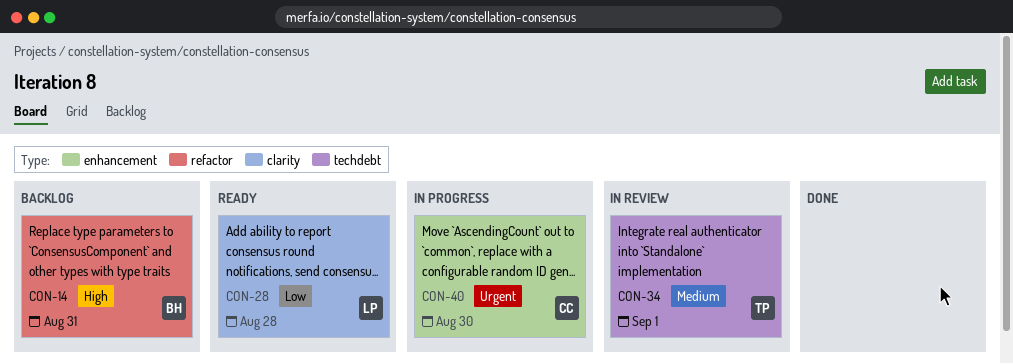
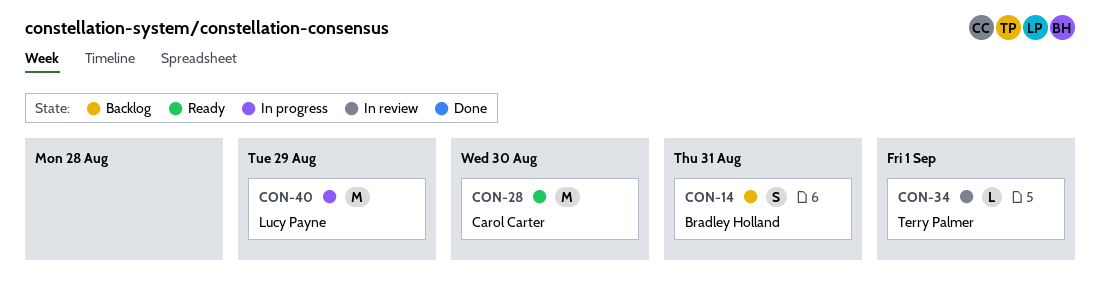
CON-28, owner: Lucy Payne -> Carol Carter
CON-28, due: Aug 28 -> Aug 30
CON-40, owner: Carol Carter -> Lucy Payne
CON-40, due: Aug 30 -> Aug 29

